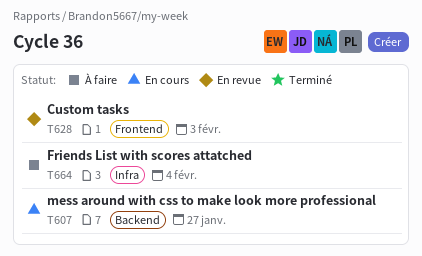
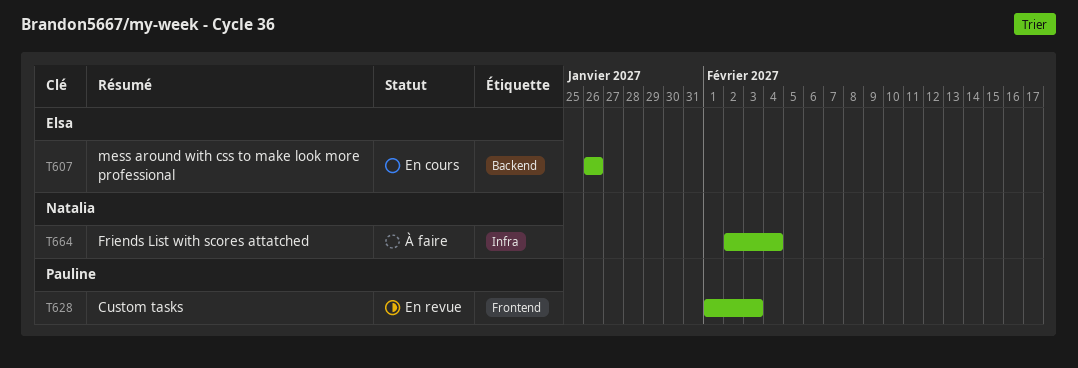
T607, due: Jan 27 -> Jan 26

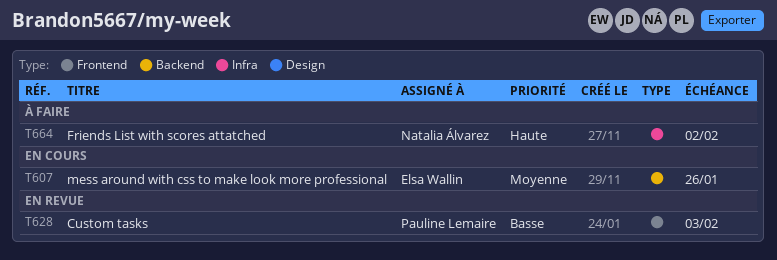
T664, due: Feb 4 -> Feb 2

